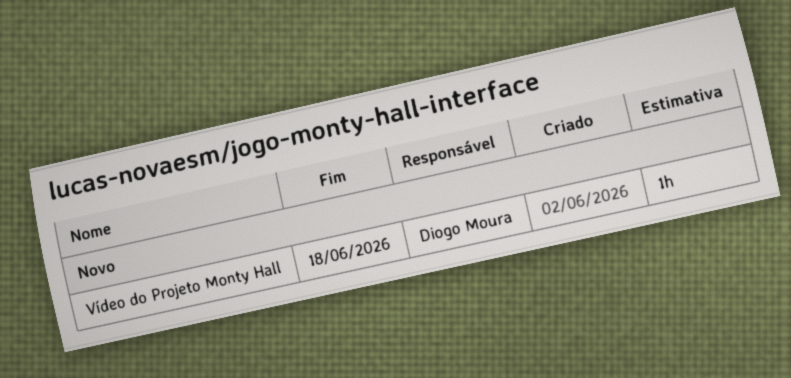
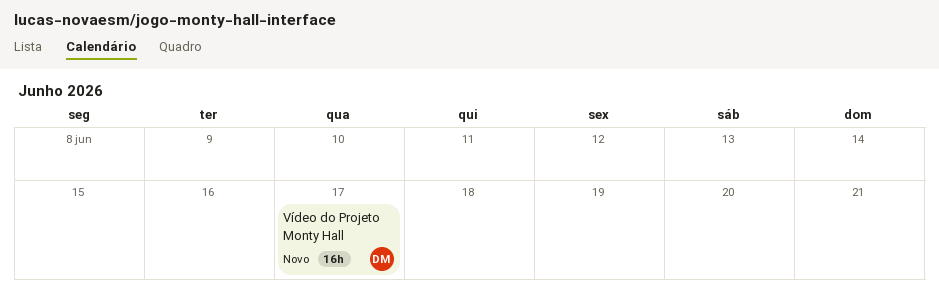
Vídeo do Projeto Monty Hall, estimate: 1h -> 16h
Vídeo do Projeto Monty Hall, due: Jun 18 -> Jun 17

